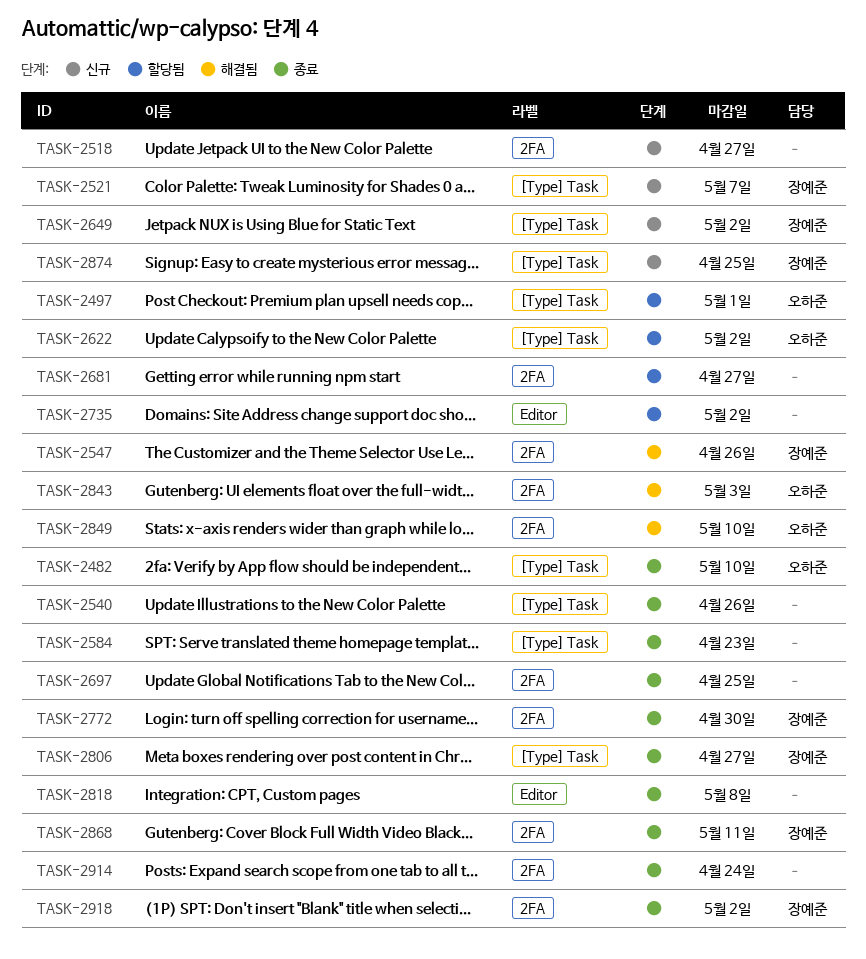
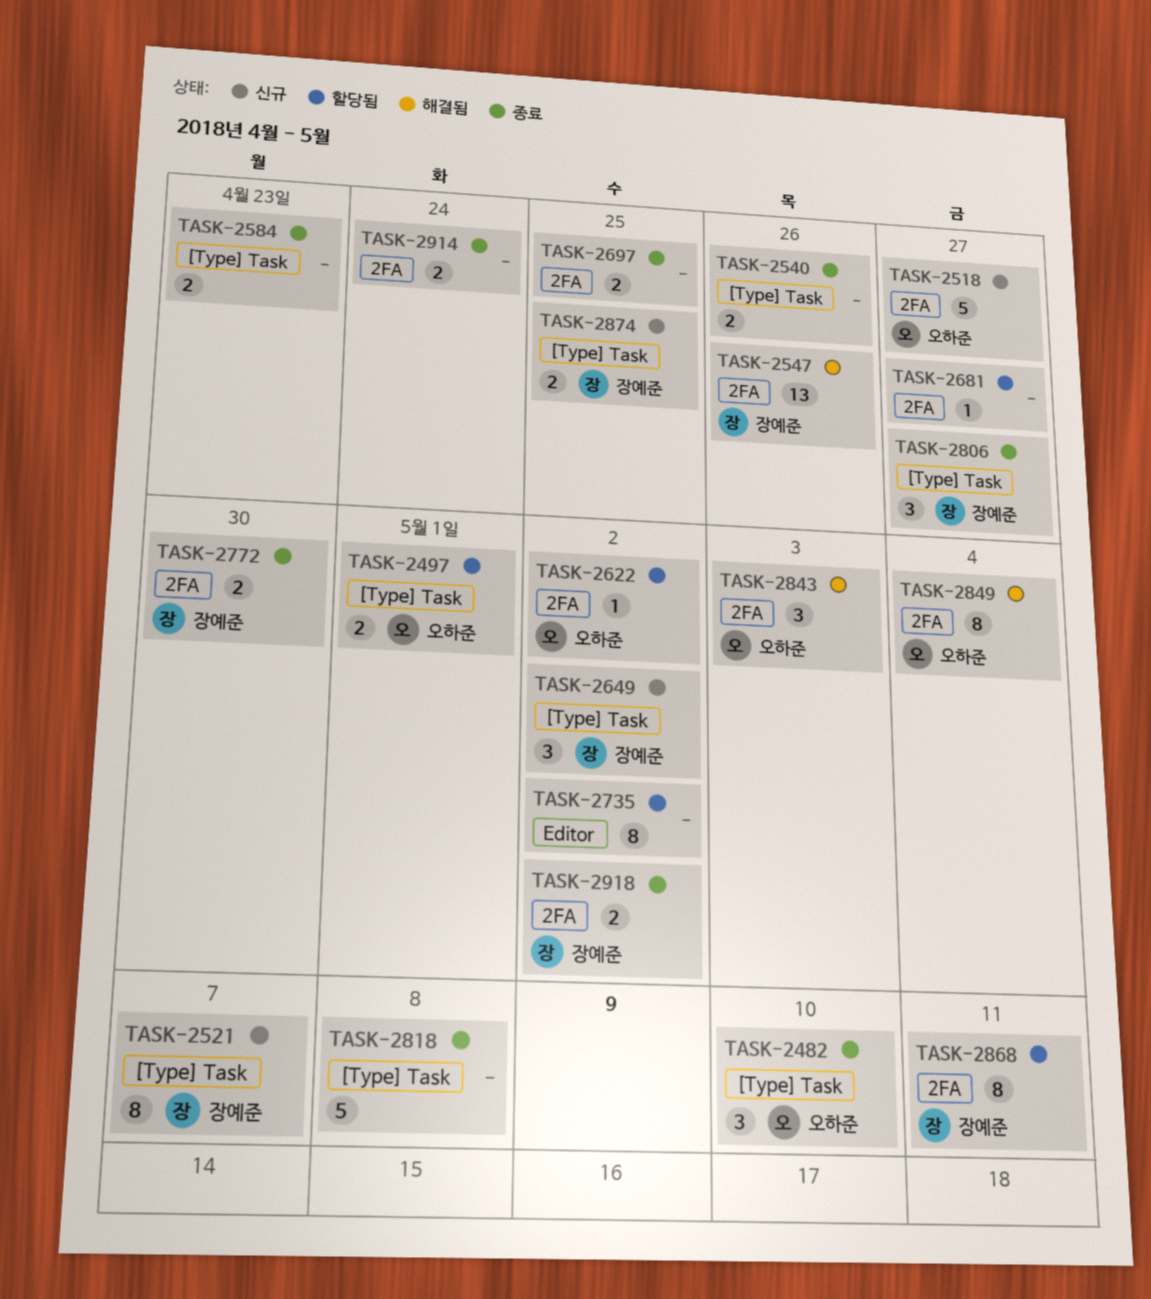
TASK-2518, owner: none -> 오하준
TASK-2622, label: [Type] Task -> 2FA
TASK-2818, label: Editor -> [Type] Task
TASK-2849, due: May 10 -> May 4
TASK-2868, status: 종료 -> 할당됨

